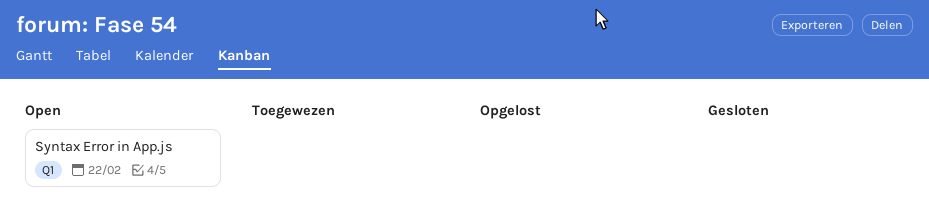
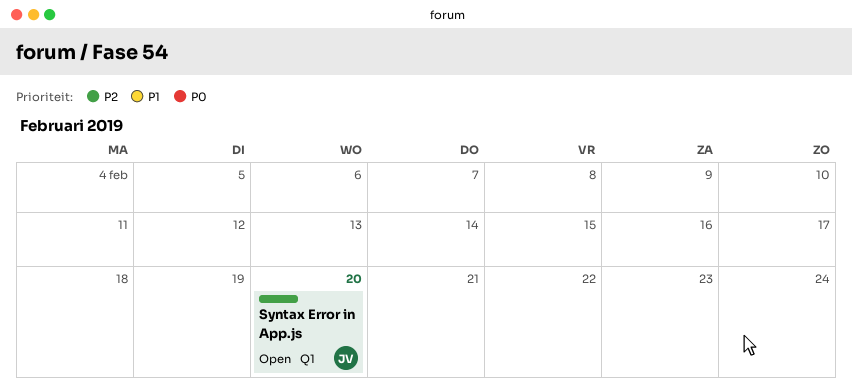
Syntax Error in App.js, due: Feb 22 -> Feb 20

